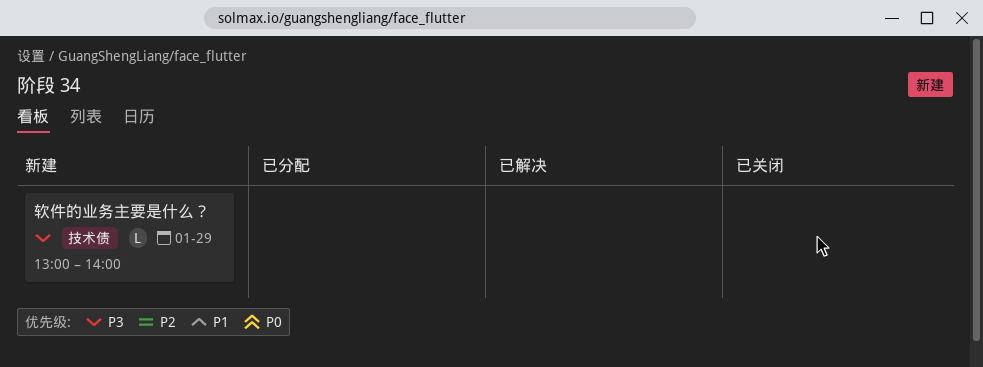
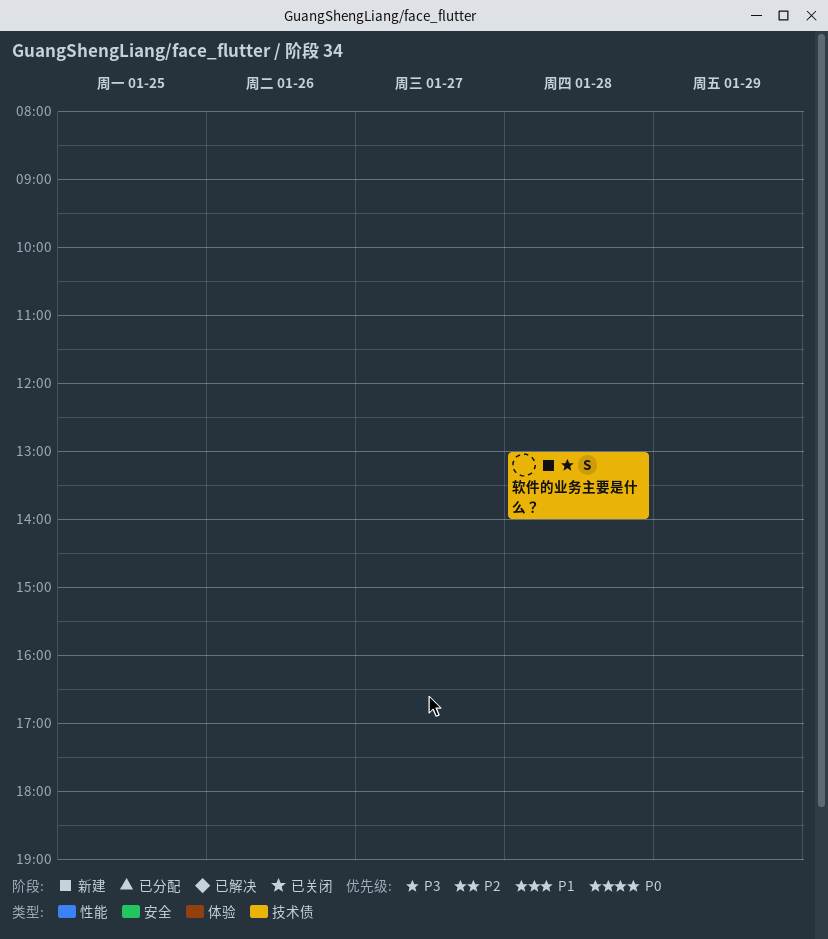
软件的业务主要是什么？, estimate: L -> S
软件的业务主要是什么？, day: Jan 29 -> Jan 28

